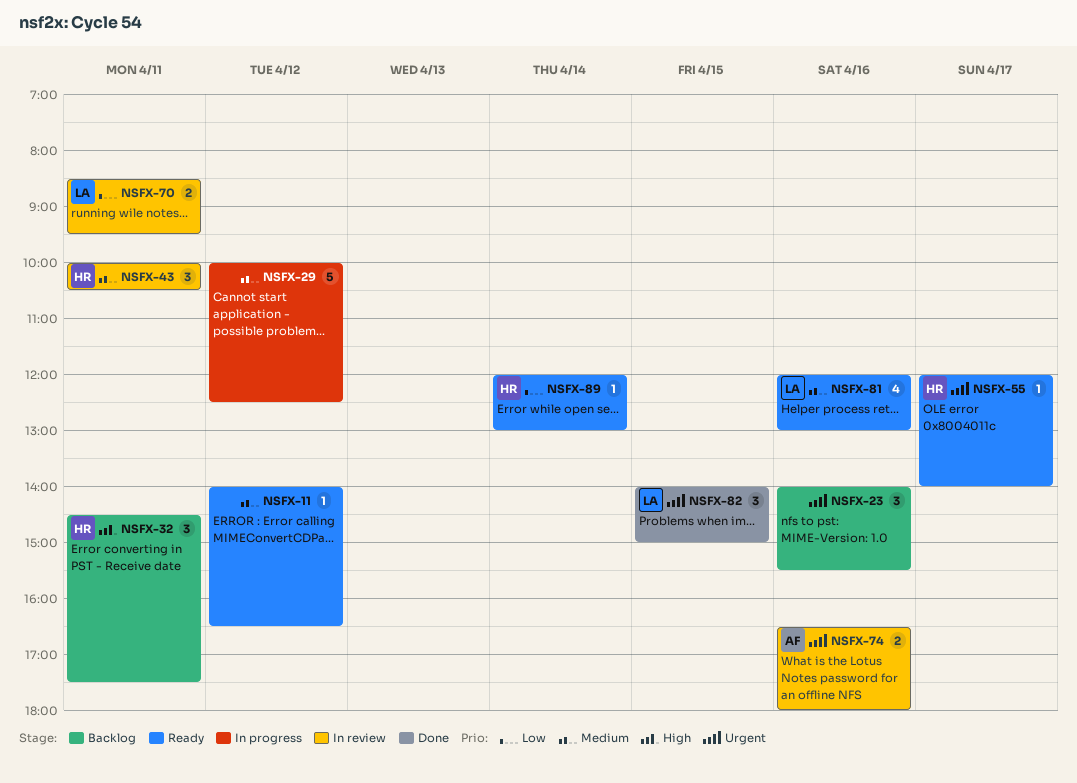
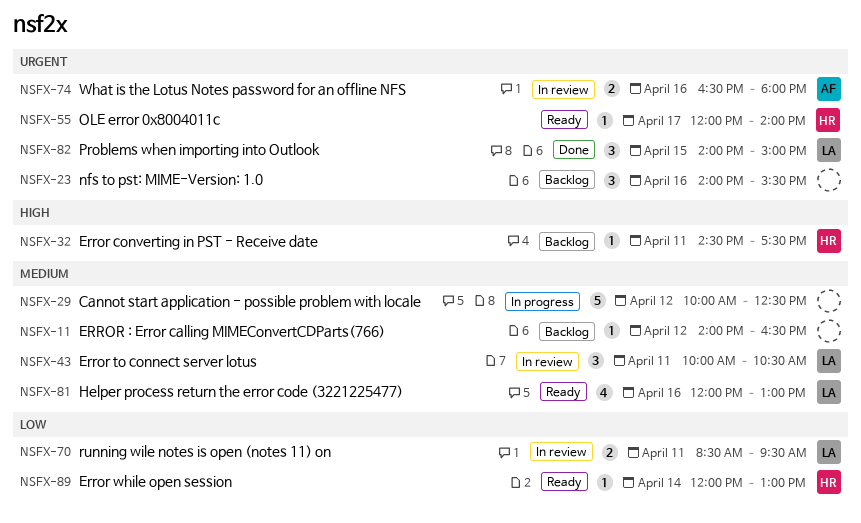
NSFX-11, status: Ready -> Backlog
NSFX-32, estimate: 3 -> 1
NSFX-43, owner: HR -> LA

